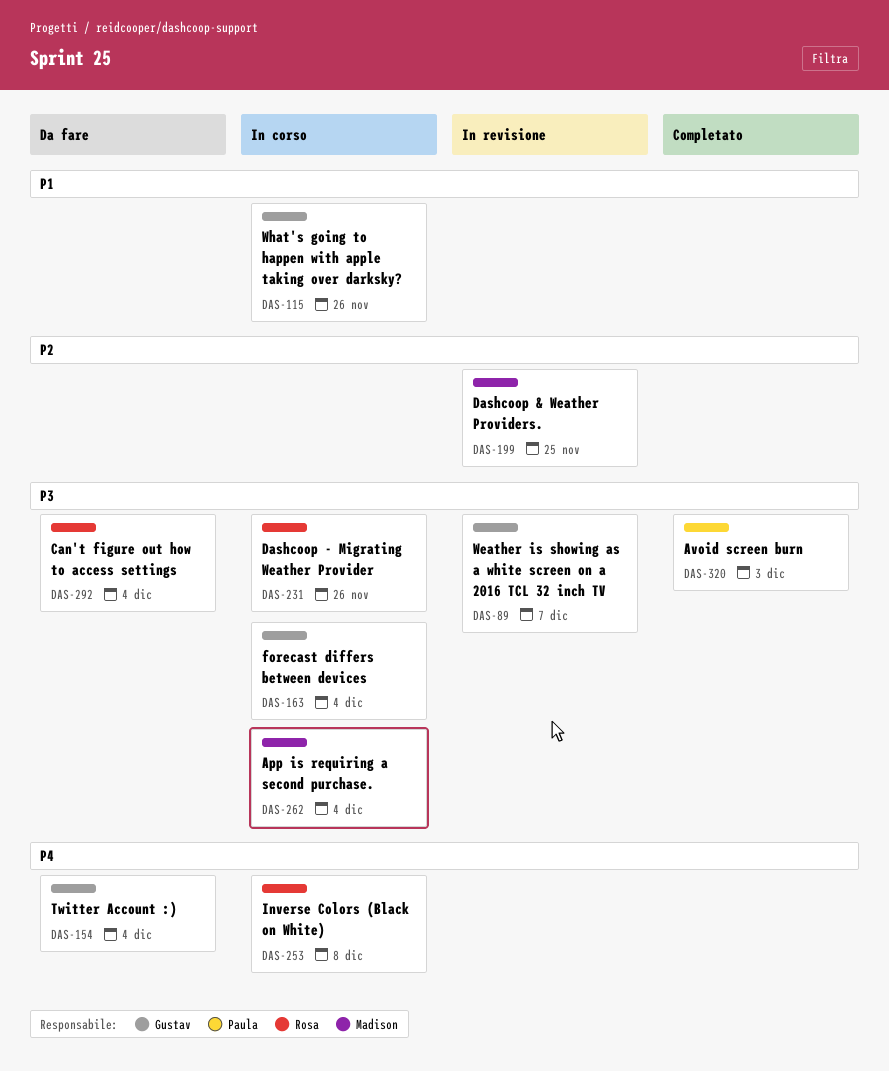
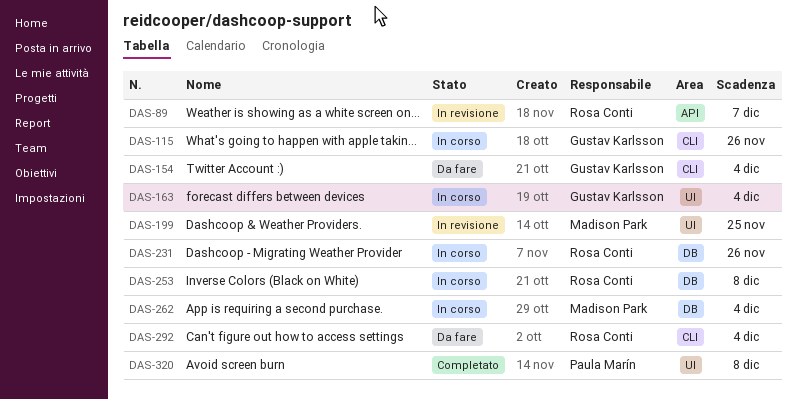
DAS-89, owner: Gustav Karlsson -> Rosa Conti
DAS-320, due: Dec 3 -> Dec 8

